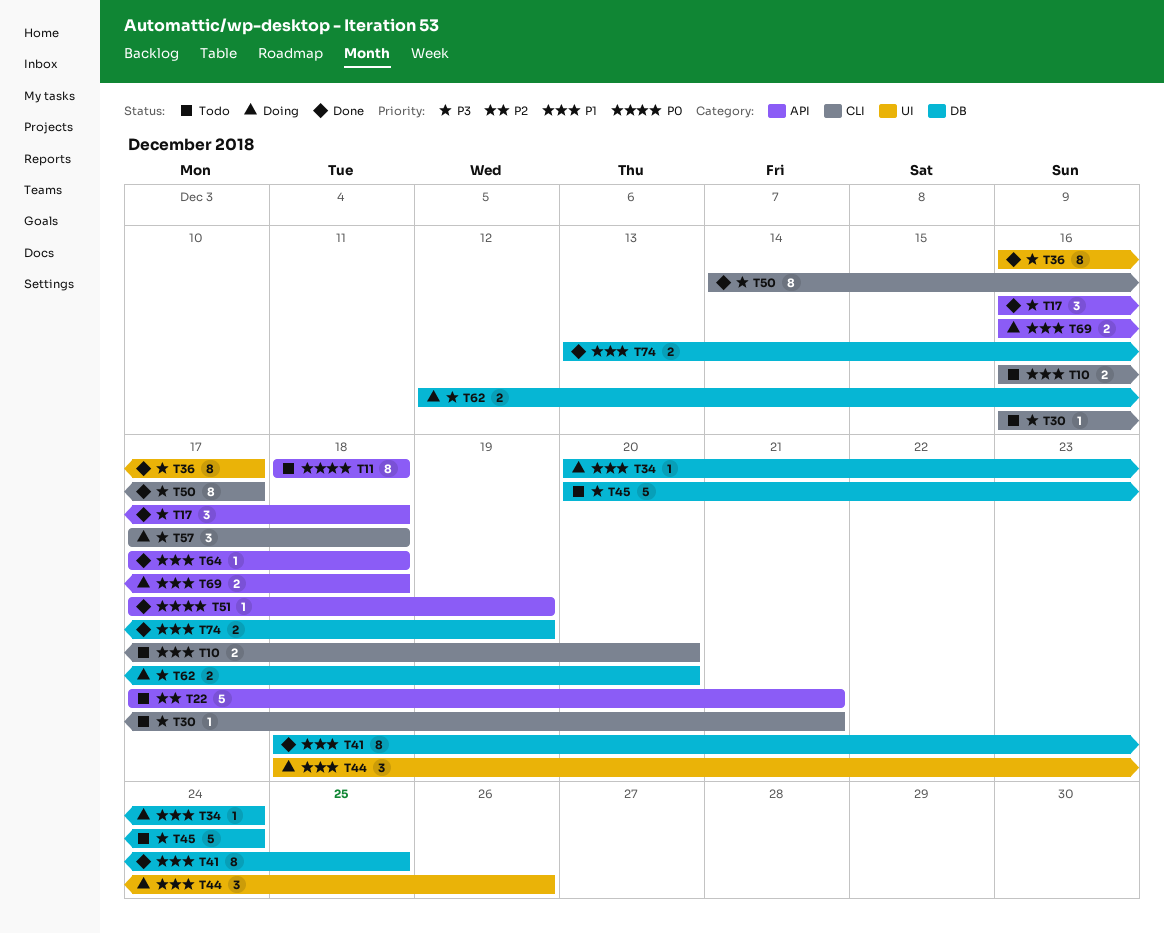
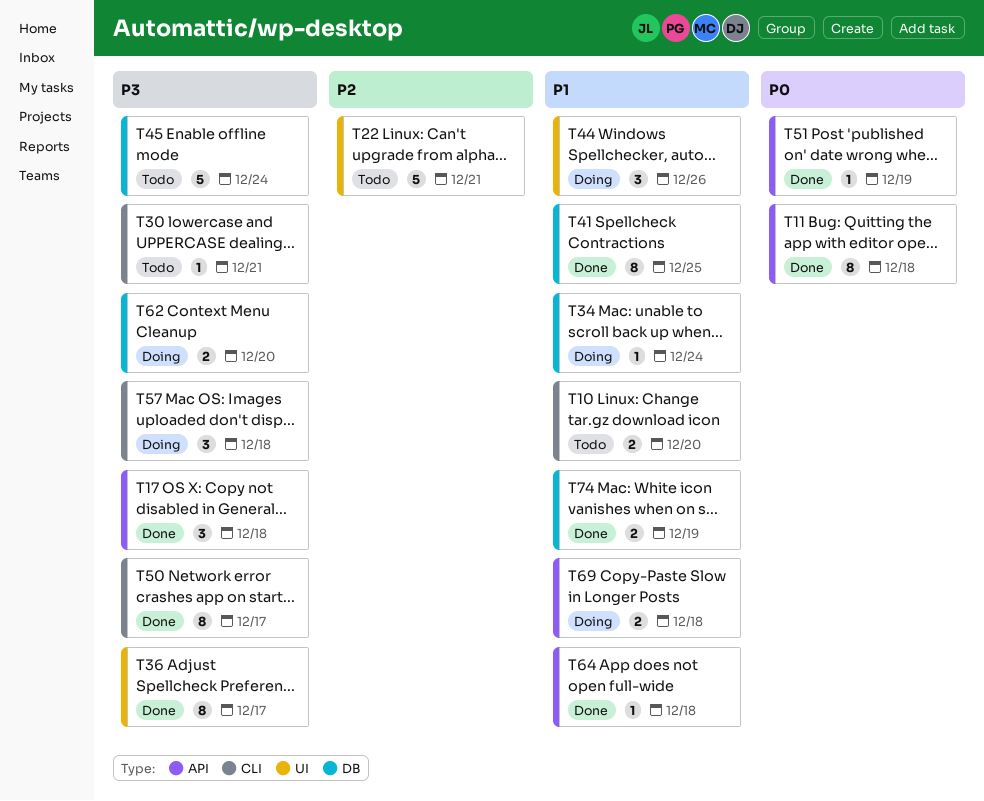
T11, status: Todo -> Done
T22, label: API -> UI

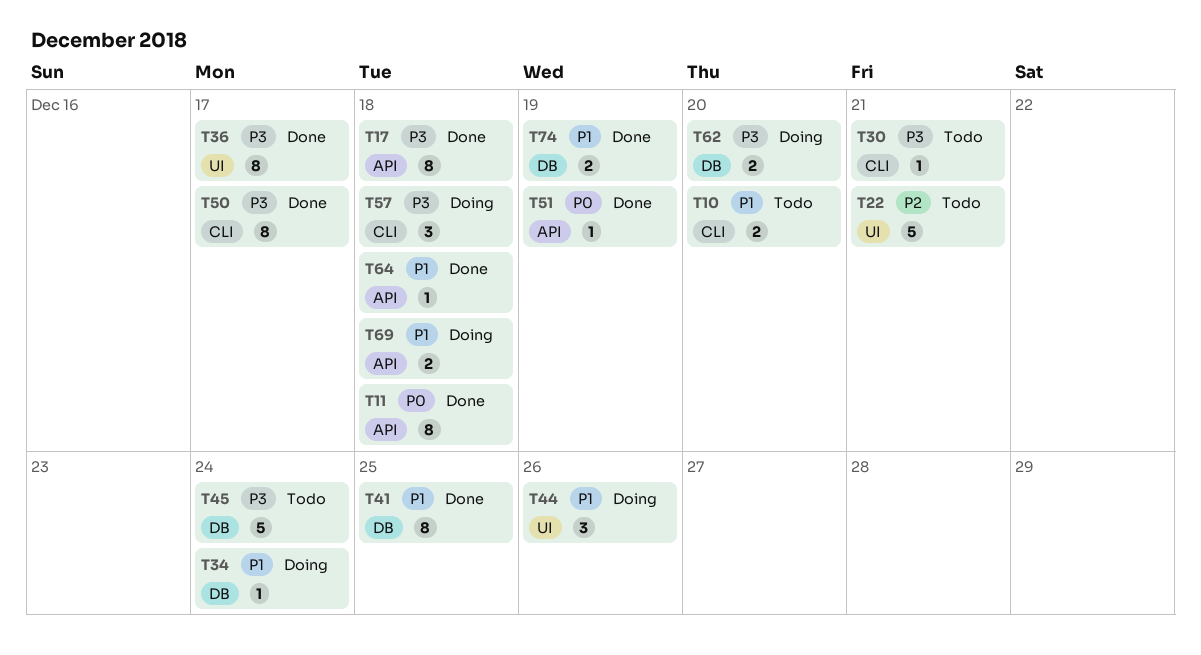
T17, estimate: 3 -> 8

